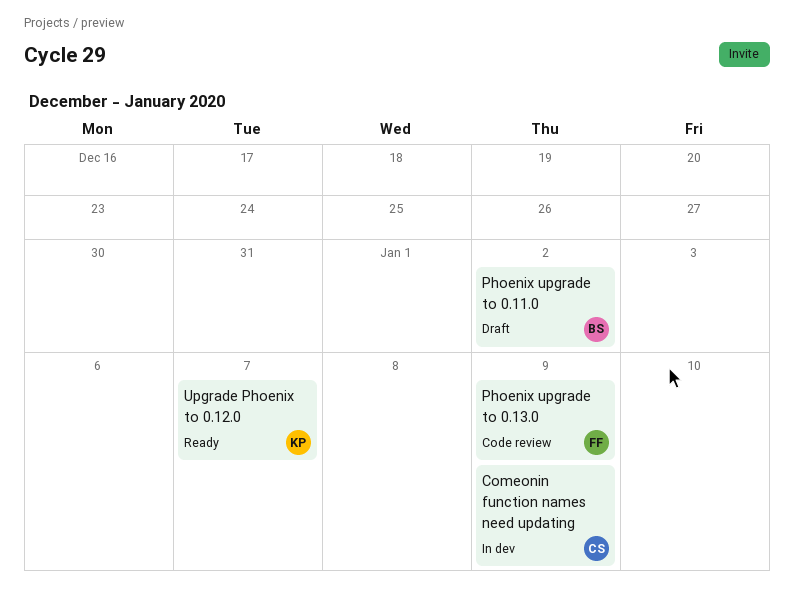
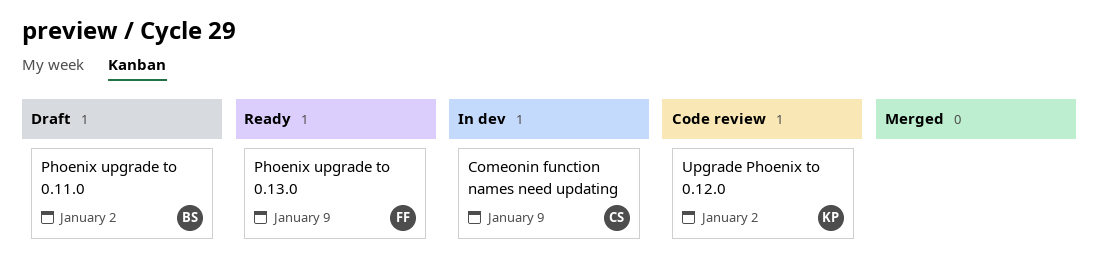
Phoenix upgrade to 0.13.0, status: Code review -> Ready
Upgrade Phoenix to 0.12.0, status: Ready -> Code review
Upgrade Phoenix to 0.12.0, due: Jan 7 -> Jan 2

